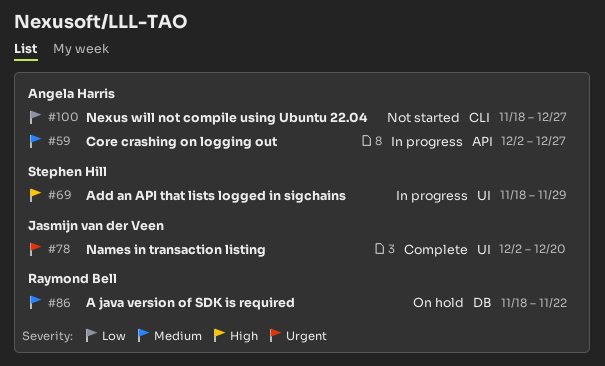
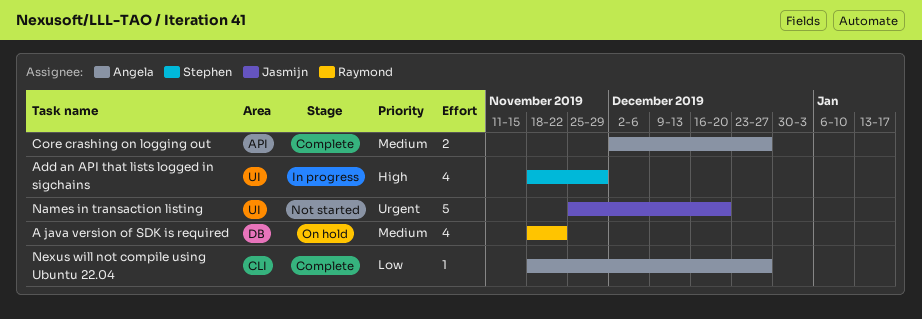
Core crashing on logging out, status: In progress -> Complete
Names in transaction listing, status: Complete -> Not started
Names in transaction listing, start: Dec 2 -> Nov 25
Nexus will not compile using Ubuntu 22.04, status: Not started -> Complete

